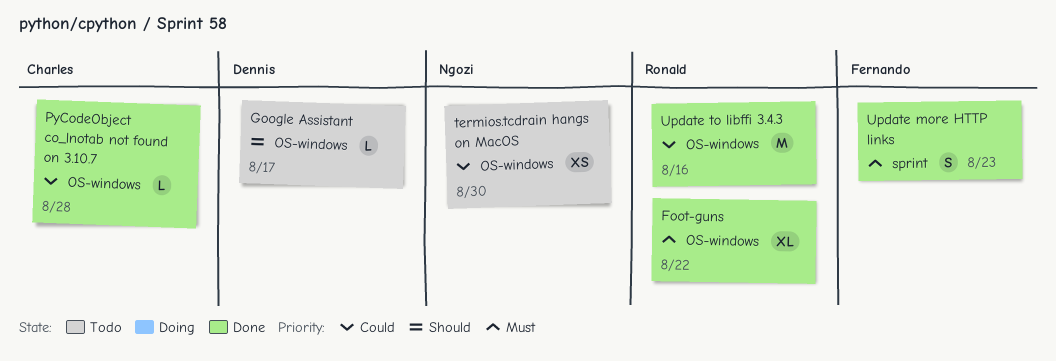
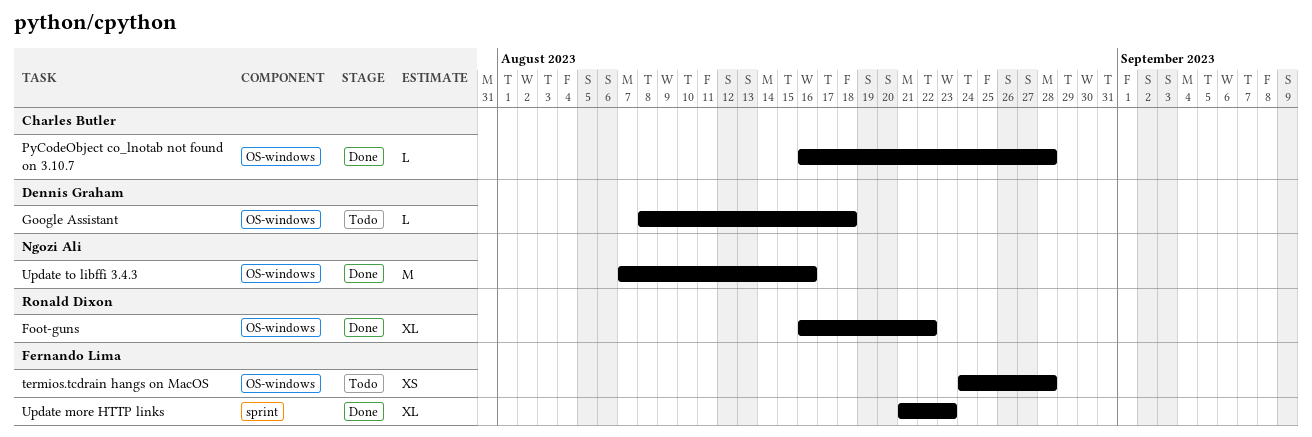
Google Assistant, due: Aug 17 -> Aug 18
termios.tcdrain hangs on MacOS, owner: Ngozi Ali -> Fernando Lima
termios.tcdrain hangs on MacOS, due: Aug 30 -> Aug 28
Update more HTTP links, estimate: S -> XL
Update to libffi 3.4.3, owner: Ronald Dixon -> Ngozi Ali

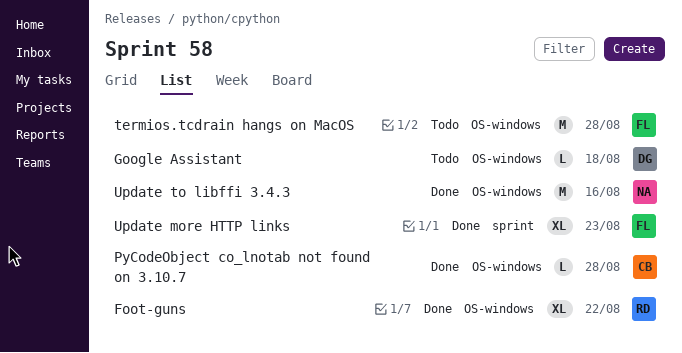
termios.tcdrain hangs on MacOS, estimate: XS -> M

